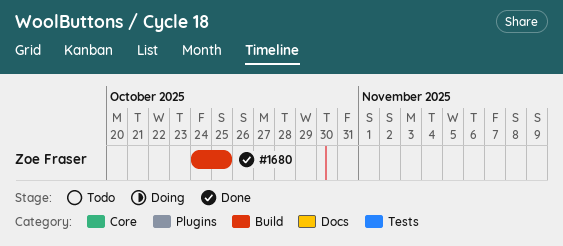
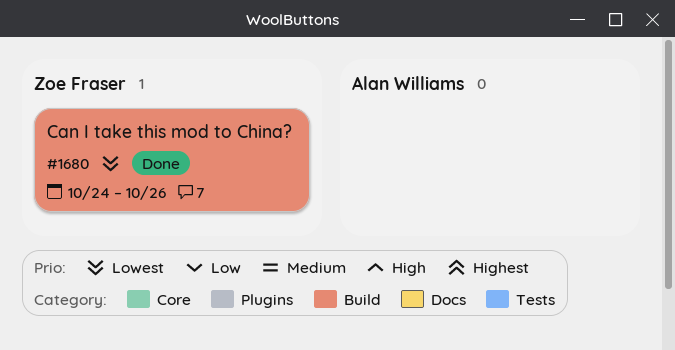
#1680, due: Oct 25 -> Oct 26

